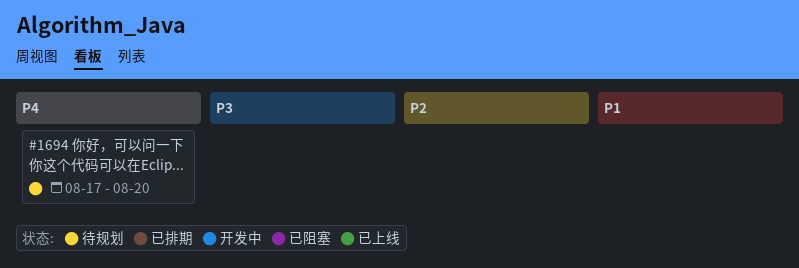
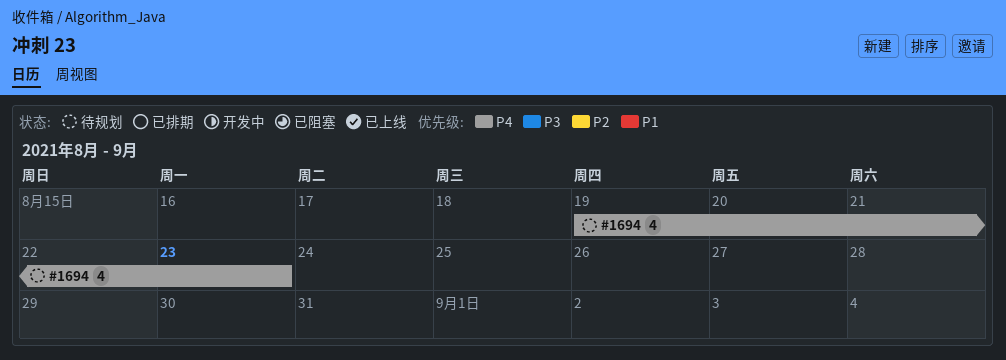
#1694, start: Aug 17 -> Aug 19
#1694, due: Aug 20 -> Aug 23

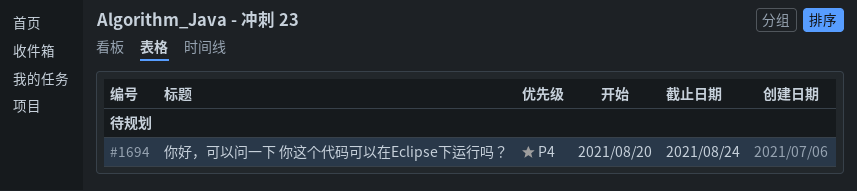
#1694, start: Aug 19 -> Aug 20
#1694, due: Aug 23 -> Aug 24

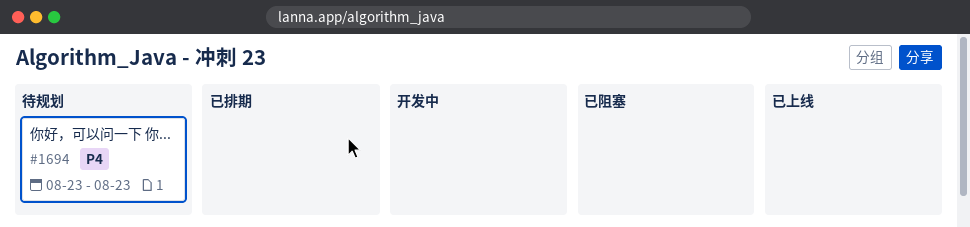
#1694, start: Aug 20 -> Aug 23
#1694, due: Aug 24 -> Aug 23

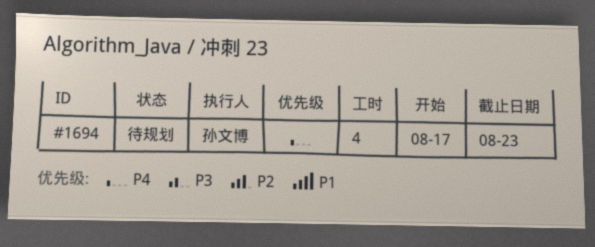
#1694, start: Aug 23 -> Aug 17

